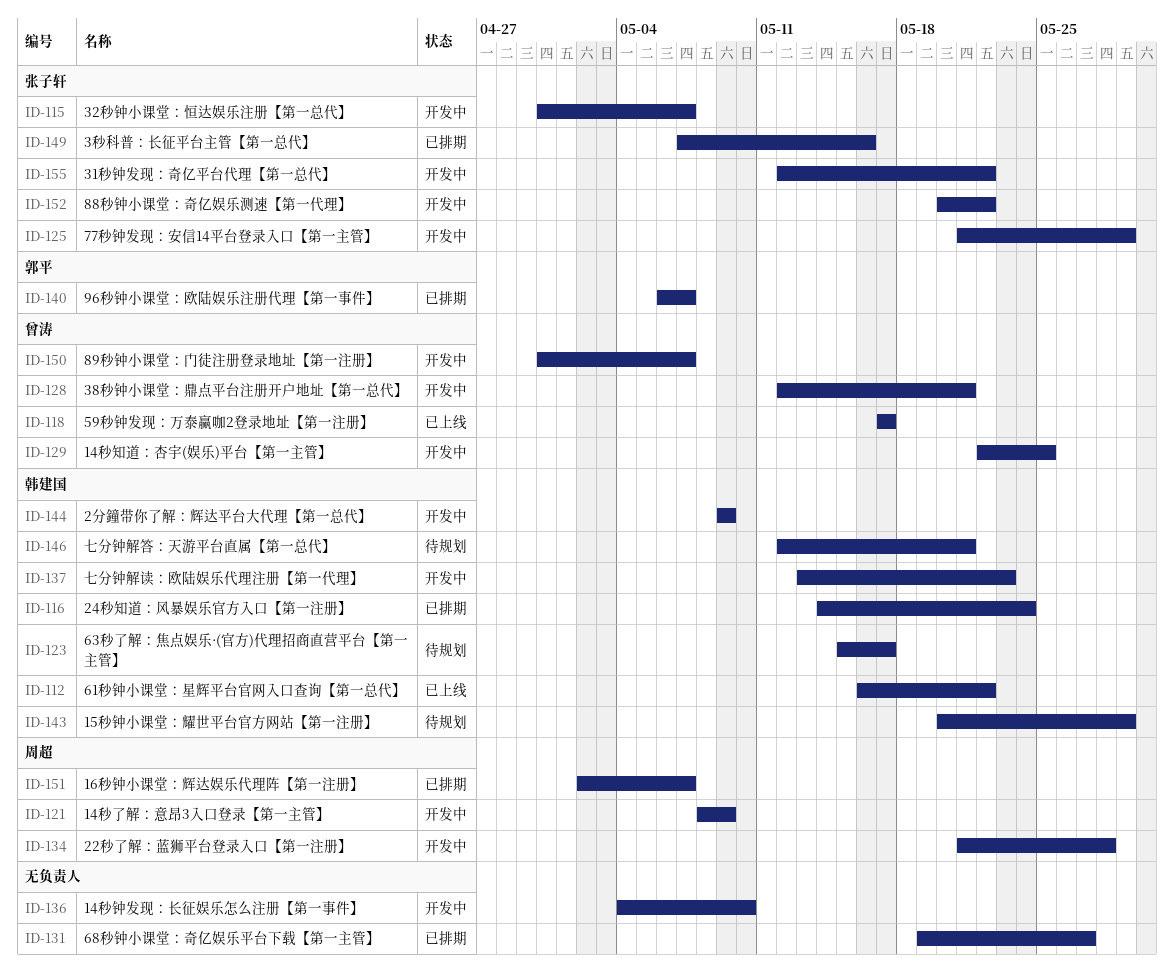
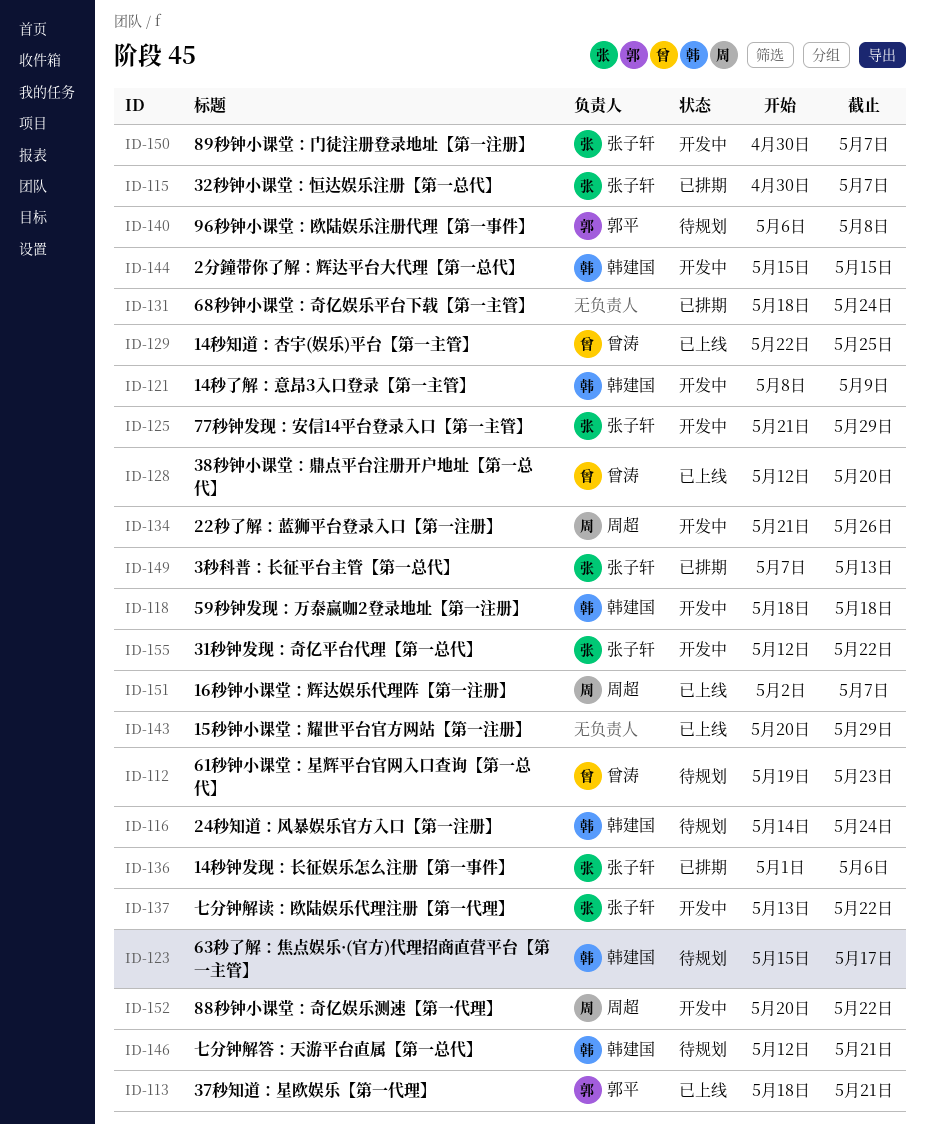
ID-112, status: 已上线 -> 待规划
ID-112, owner: 韩建国 -> 曾涛
ID-112, start: May 16 -> May 19
ID-112, due: May 22 -> May 23
ID-113: none -> present
ID-115, status: 开发中 -> 已排期
ID-116, status: 已排期 -> 待规划
ID-118, status: 已上线 -> 开发中
ID-118, owner: 曾涛 -> 韩建国
ID-118, start: May 17 -> May 18
ID-118, due: May 17 -> May 18
ID-121, owner: 周超 -> 韩建国
ID-128, status: 开发中 -> 已上线
ID-128, due: May 21 -> May 20
ID-129, status: 开发中 -> 已上线
ID-131, start: May 19 -> May 18
ID-131, due: May 27 -> May 24
ID-134, due: May 28 -> May 26
ID-136, status: 开发中 -> 已排期
ID-136, owner: none -> 张子轩
ID-136, start: May 4 -> May 1
ID-136, due: May 10 -> May 6
ID-137, owner: 韩建国 -> 张子轩
ID-137, due: May 23 -> May 22
ID-140, status: 已排期 -> 待规划
ID-140, due: May 7 -> May 8
ID-143, status: 待规划 -> 已上线
ID-143, owner: 韩建国 -> none
ID-144, start: May 9 -> May 15
ID-144, due: May 9 -> May 15
ID-149, due: May 16 -> May 13
ID-150, owner: 曾涛 -> 张子轩
ID-151, status: 已排期 -> 已上线
ID-152, owner: 张子轩 -> 周超

